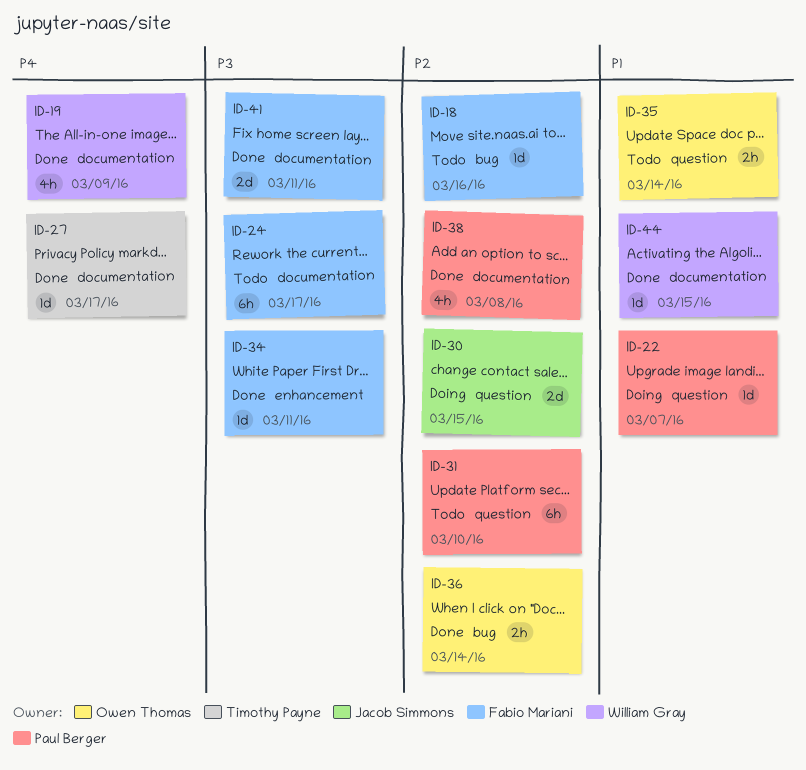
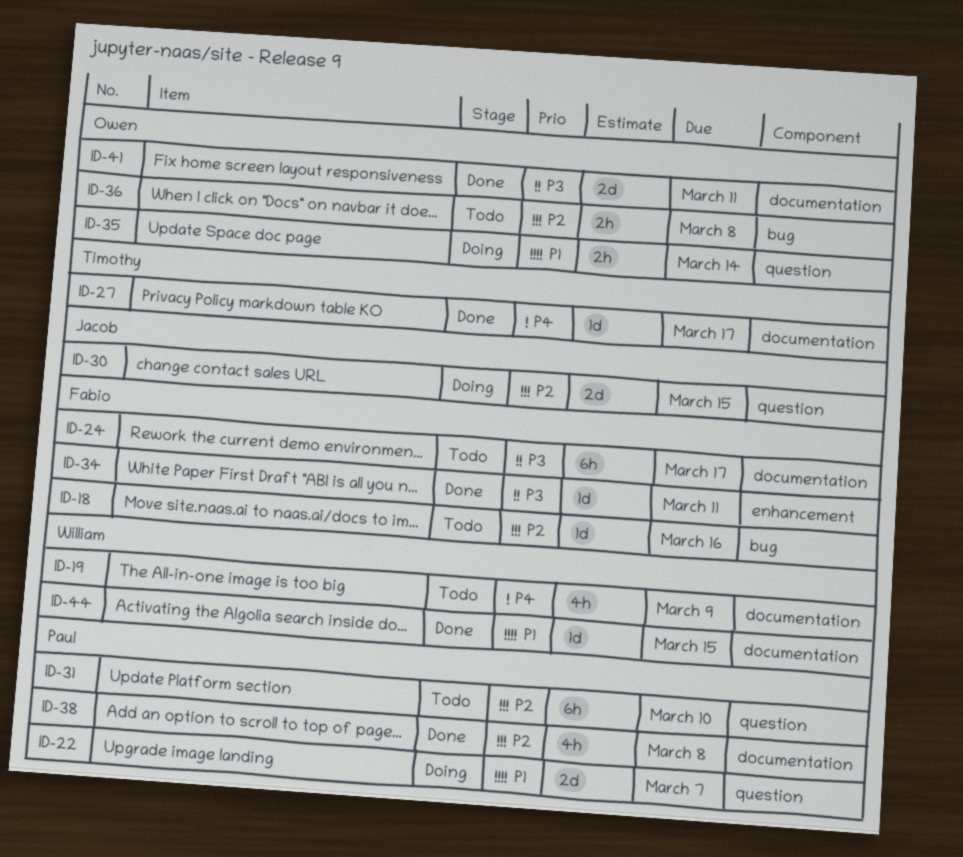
ID-19, status: Done -> Todo
ID-22, estimate: 1d -> 2d
ID-35, status: Todo -> Doing
ID-36, status: Done -> Todo
ID-36, due: Mar 14 -> Mar 8
ID-41, owner: Fabio Mariani -> Owen Thomas

